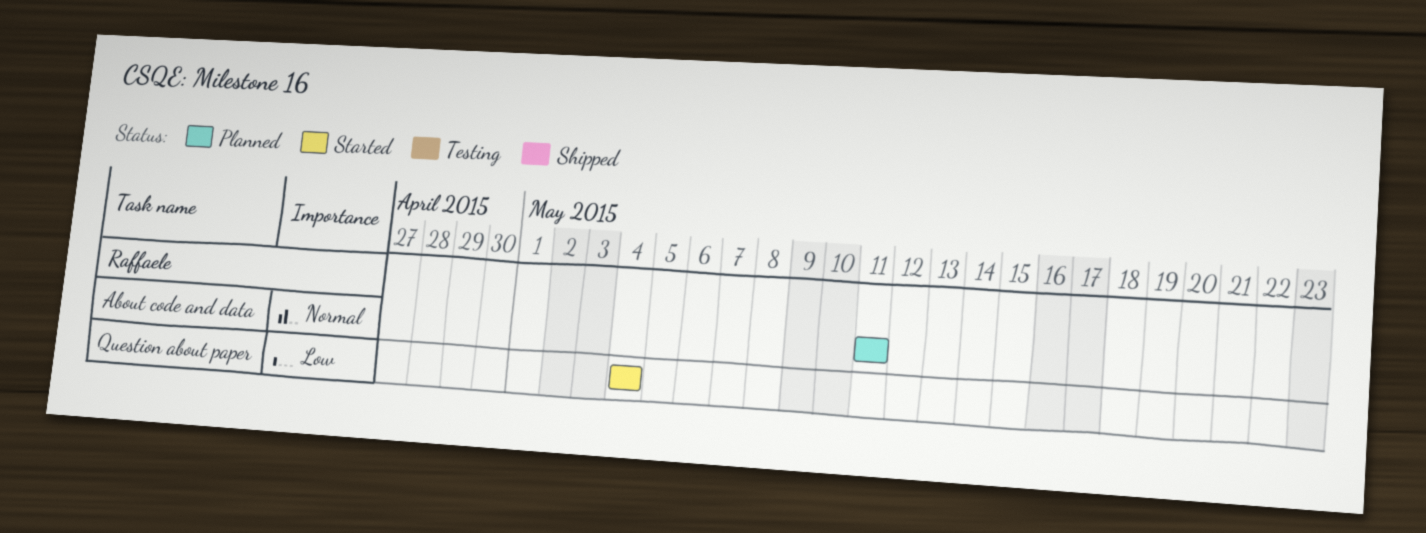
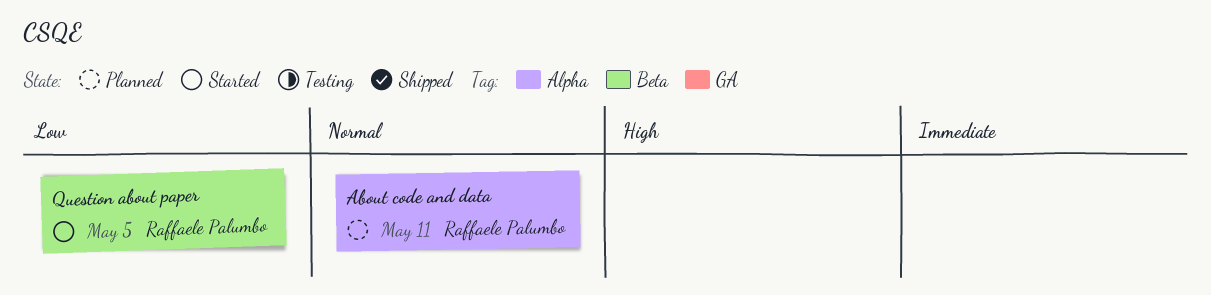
Question about paper, due: May 4 -> May 5

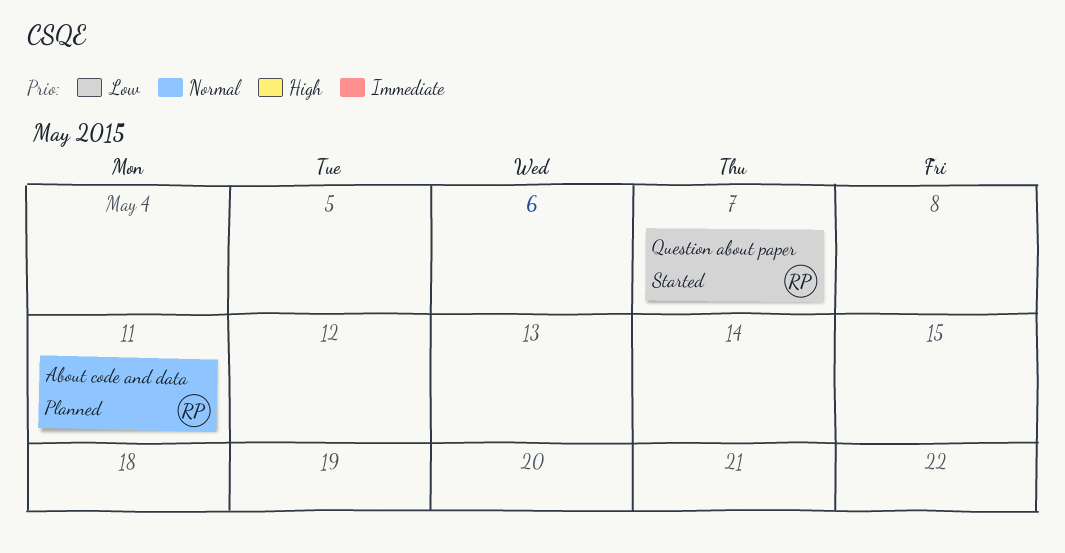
Question about paper, due: May 5 -> May 7

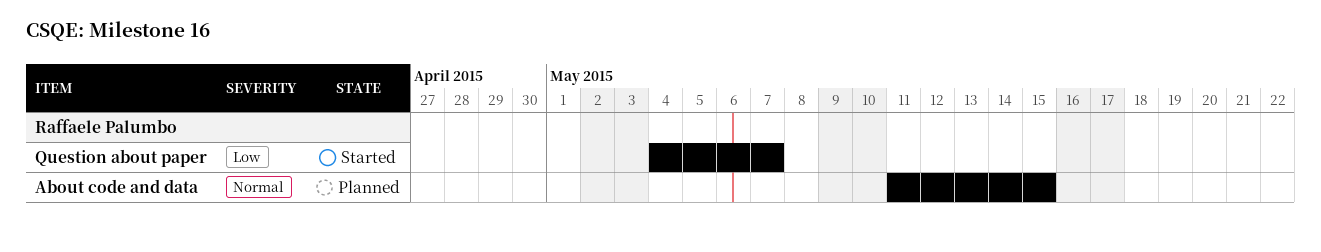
About code and data, due: May 11 -> May 15

